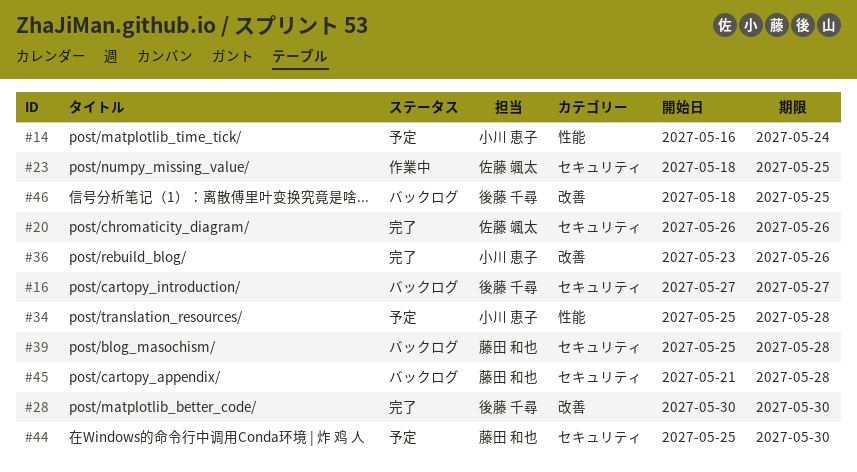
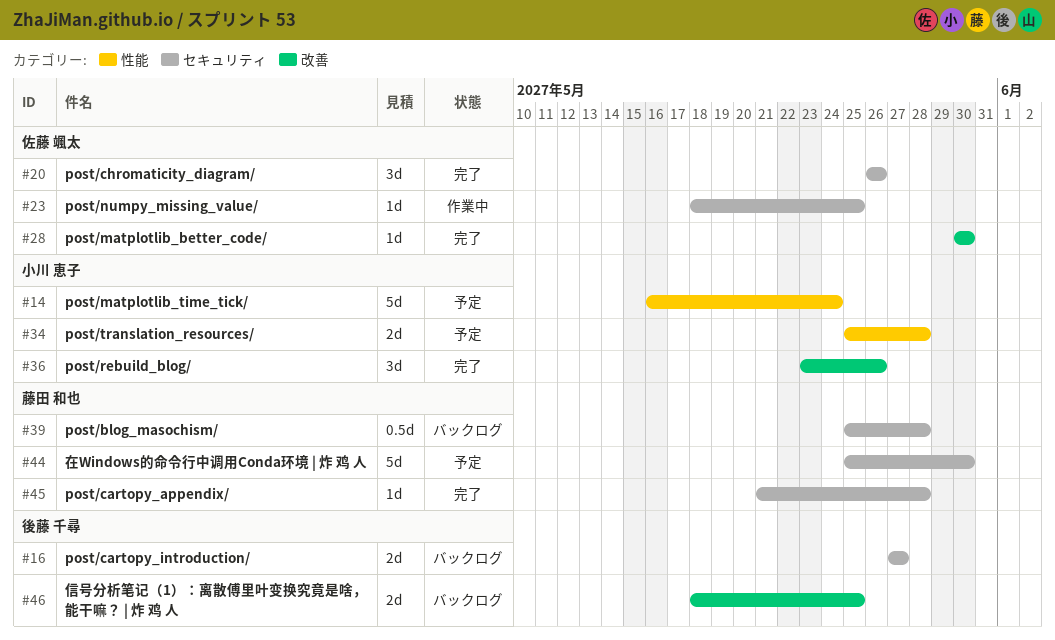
#28, owner: 後藤 千尋 -> 佐藤 颯太
#45, status: バックログ -> 完了

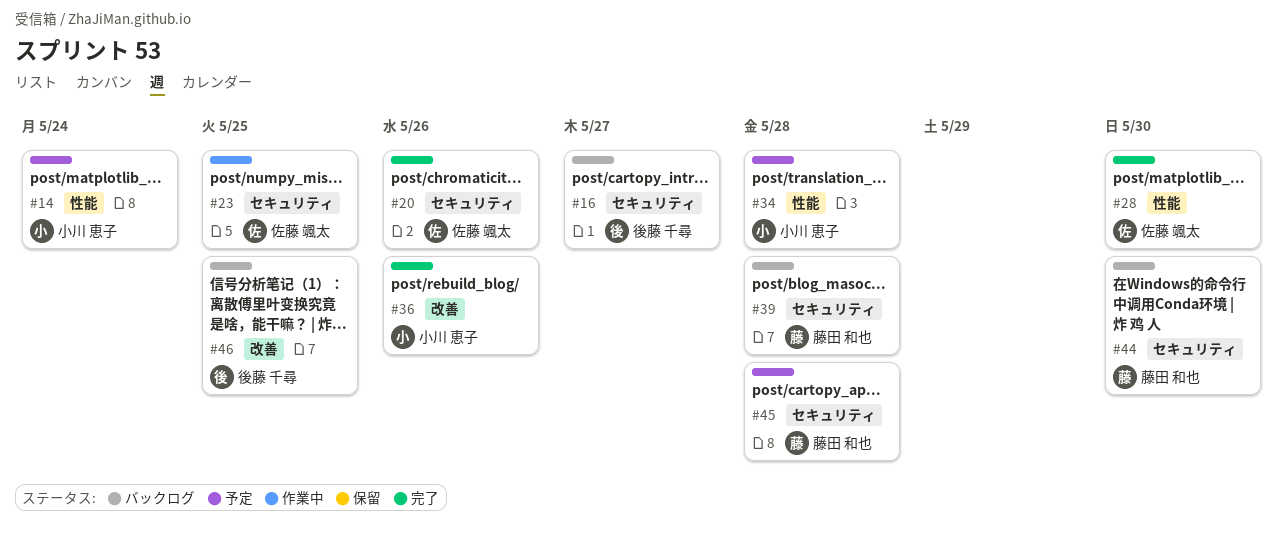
#28, label: 改善 -> 性能
#44, status: 予定 -> バックログ
#45, status: 完了 -> 予定

